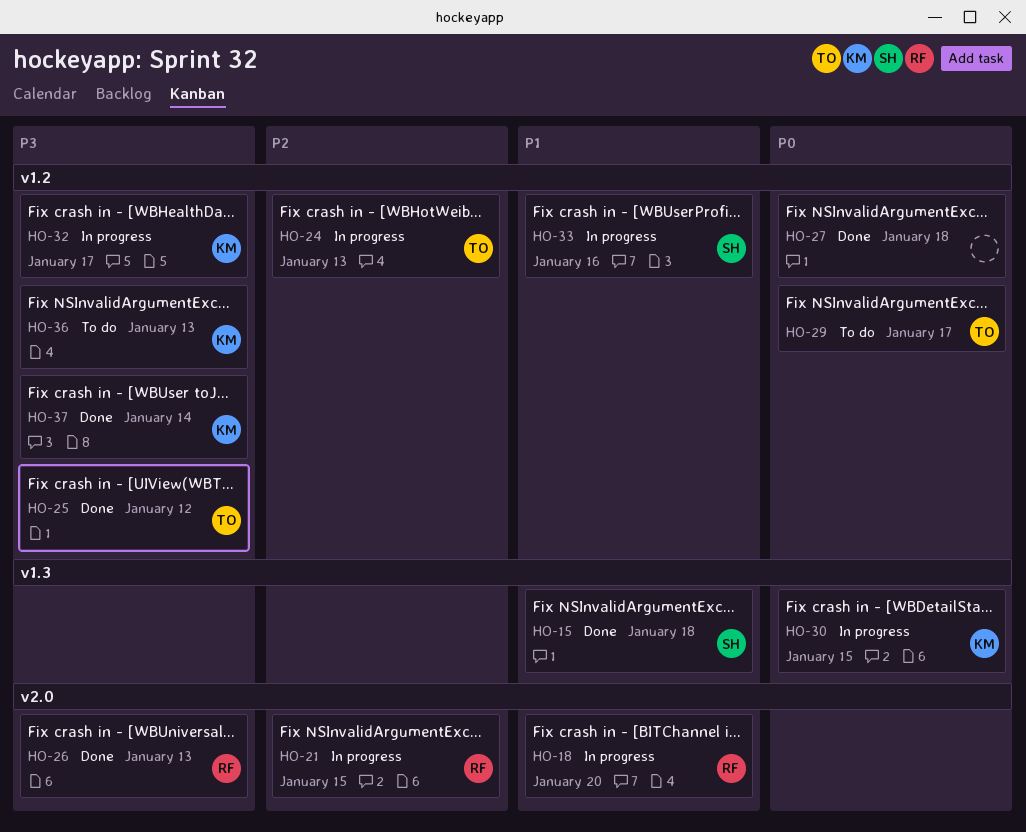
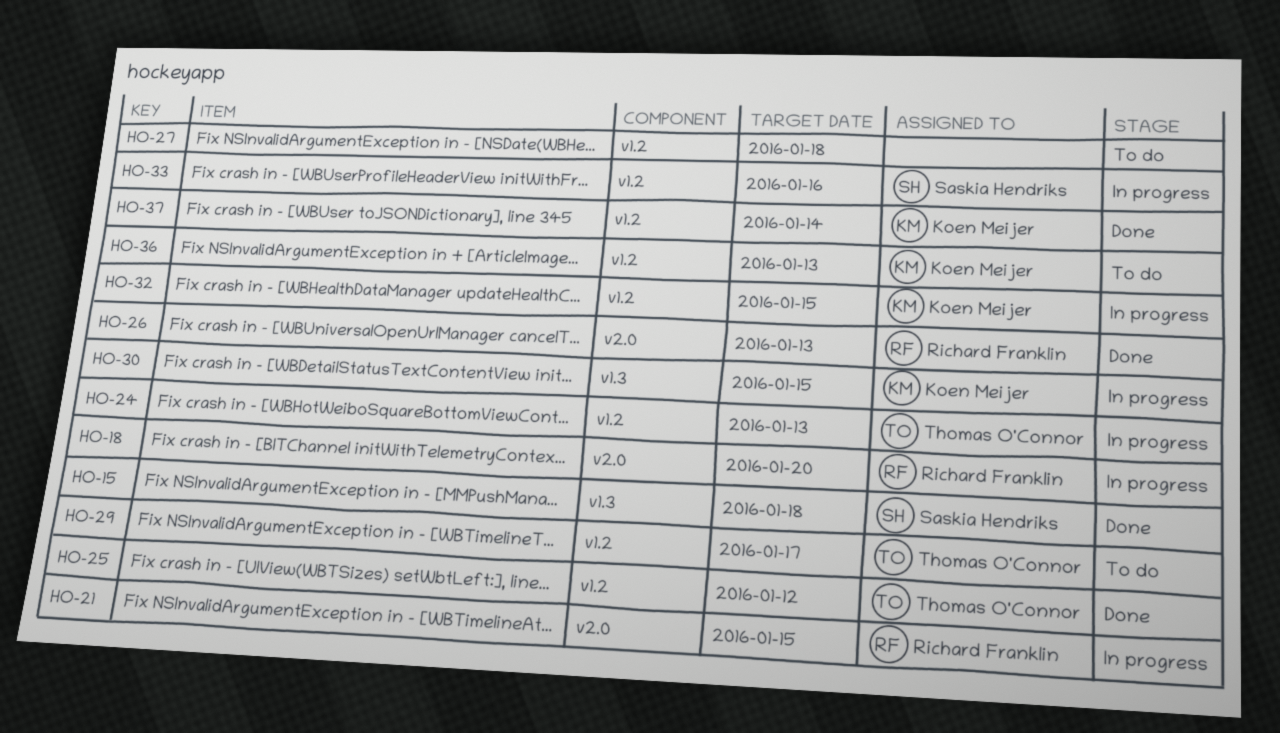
HO-27, status: Done -> To do
HO-32, due: Jan 17 -> Jan 15

